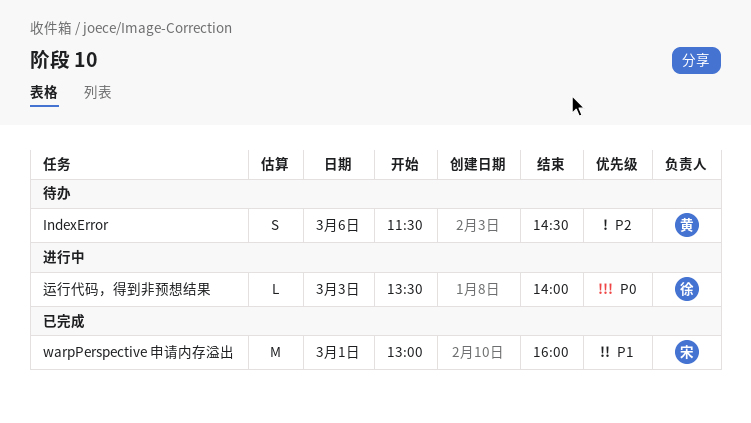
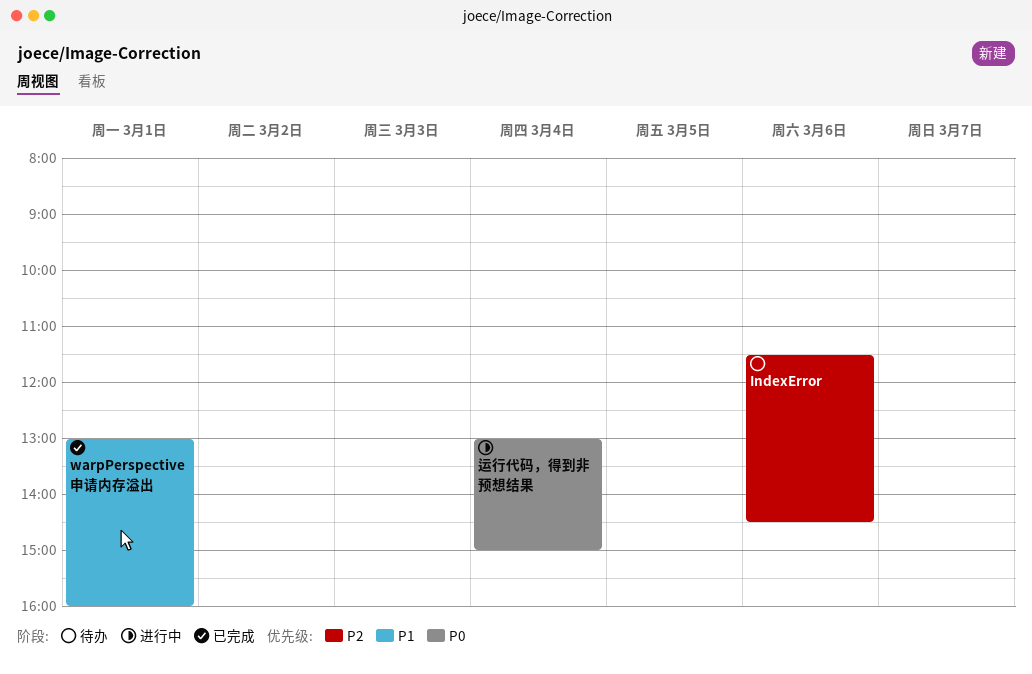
运行代码，得到非预想结果, day: Mar 3 -> Mar 4
运行代码，得到非预想结果, begins: 13:30 -> 13:00
运行代码，得到非预想结果, ends: 14:00 -> 15:00

